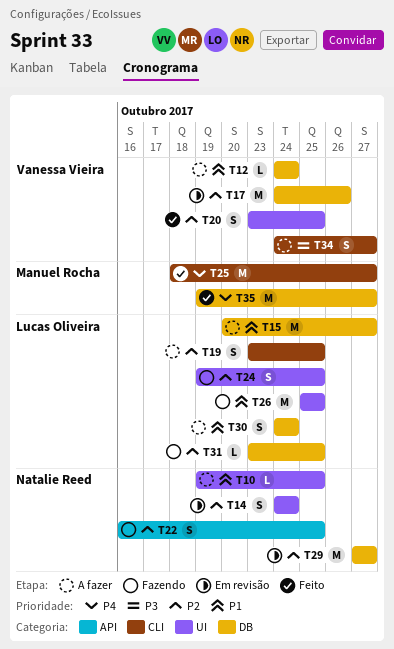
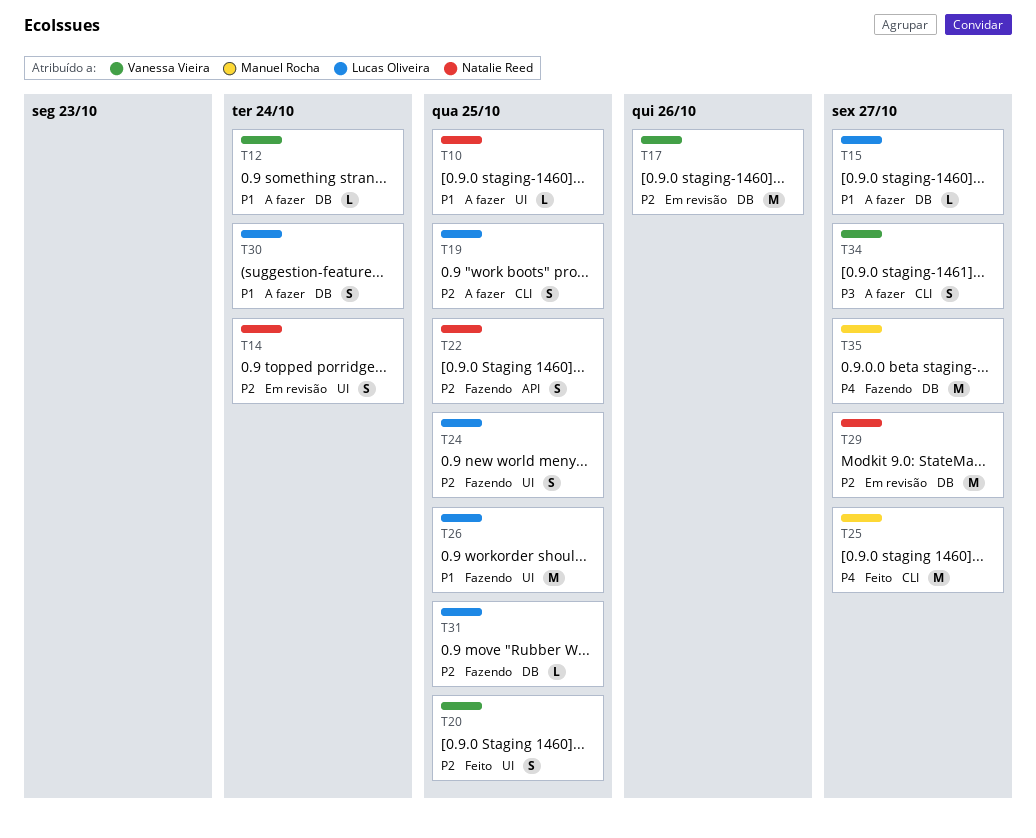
T15, estimate: M -> L
T35, status: Feito -> Fazendo

